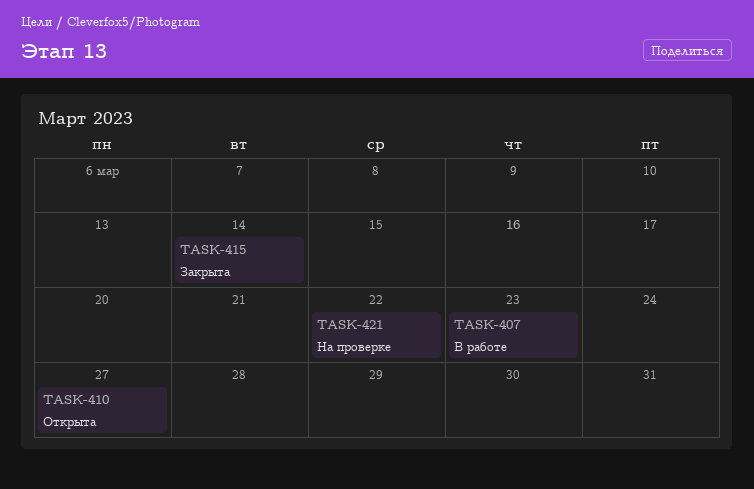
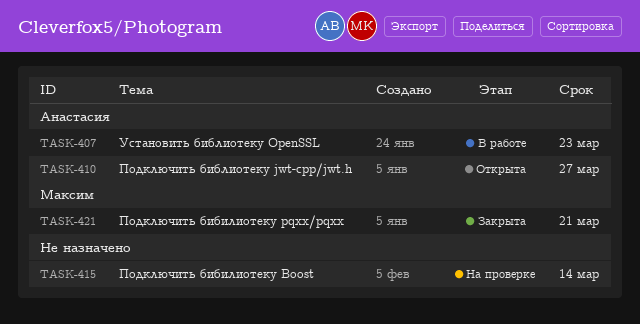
TASK-415, status: Закрыта -> На проверке
TASK-421, status: На проверке -> Закрыта
TASK-421, due: Mar 22 -> Mar 21

